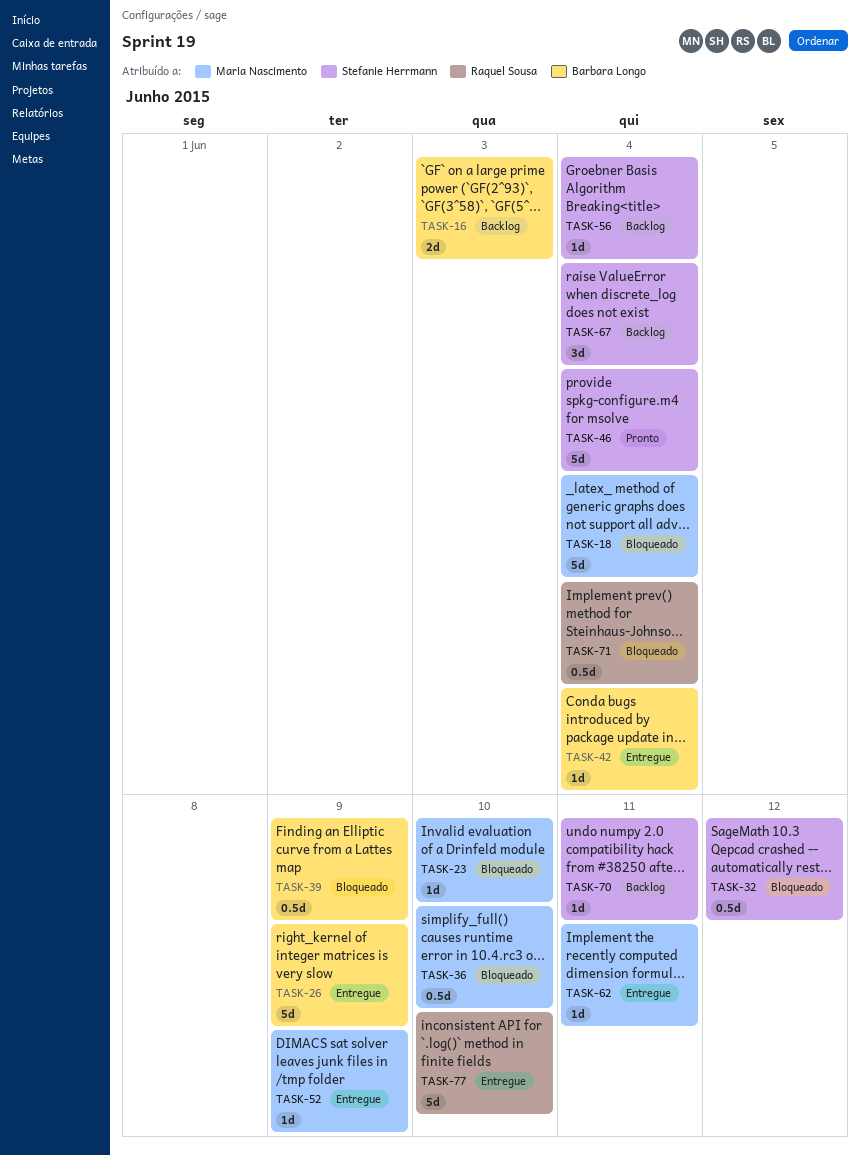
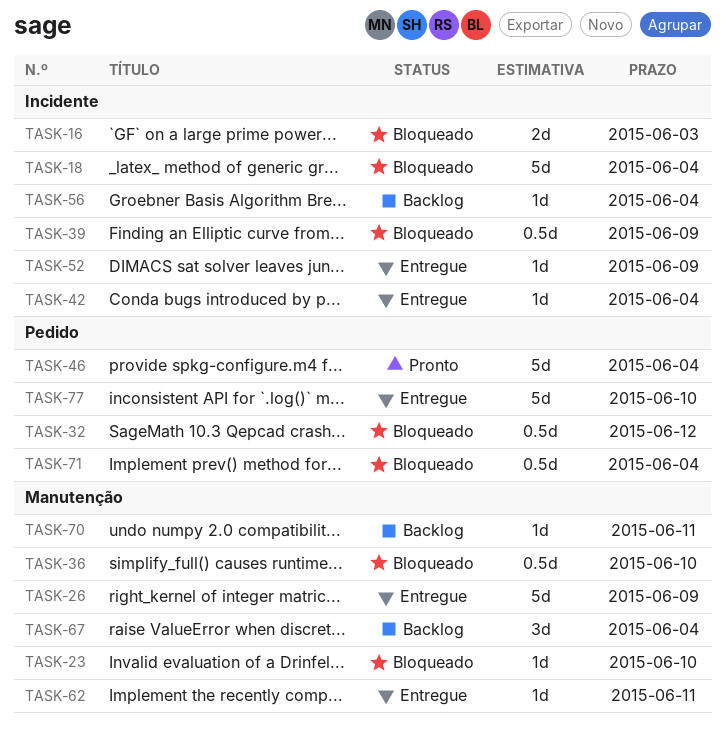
TASK-16, status: Backlog -> Bloqueado

